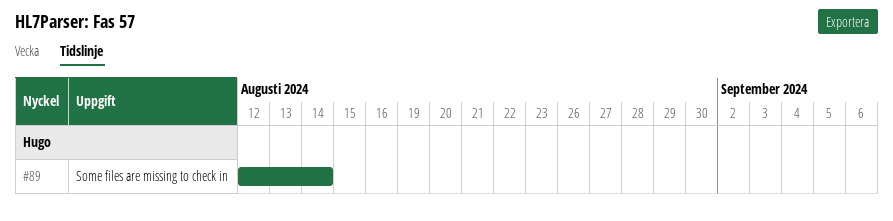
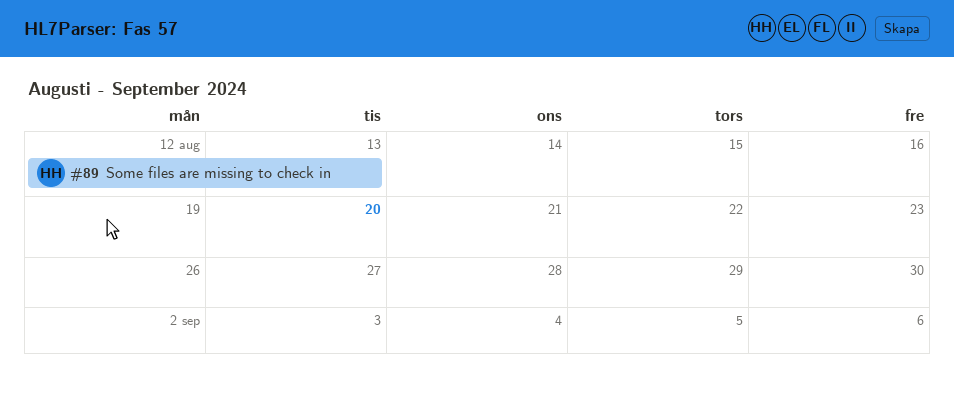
#89, due: Aug 14 -> Aug 13

